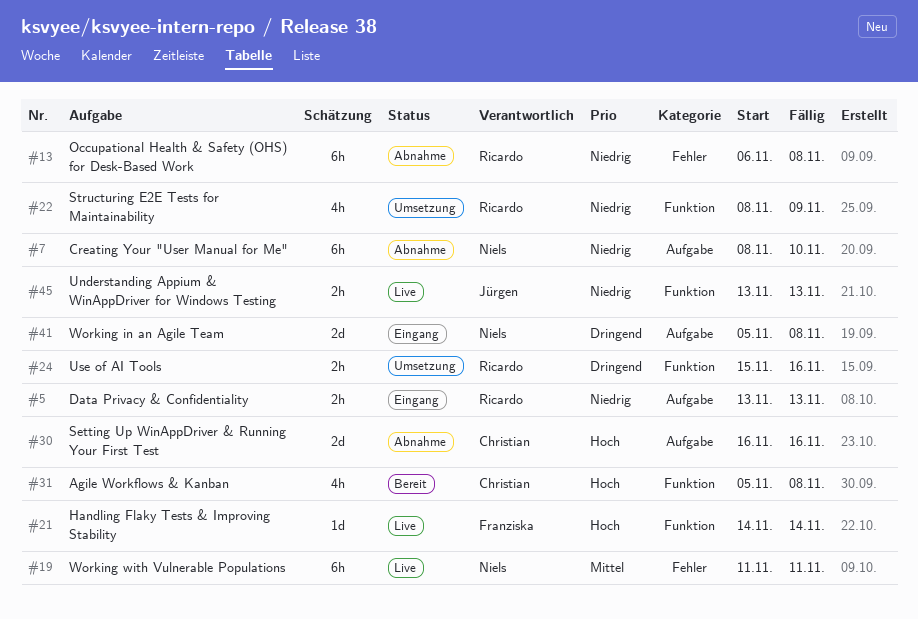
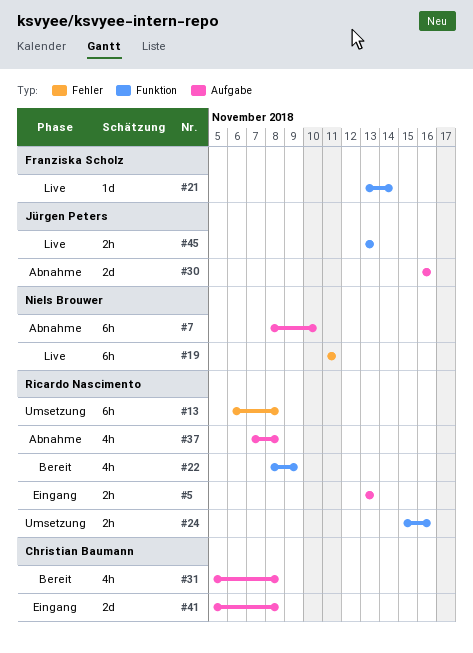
#13, status: Abnahme -> Umsetzung
#21, start: Nov 14 -> Nov 13
#22, status: Umsetzung -> Bereit
#30, owner: Christian Baumann -> Jürgen Peters
#31, label: Funktion -> Aufgabe
#37: none -> present
#41, owner: Niels Brouwer -> Christian Baumann

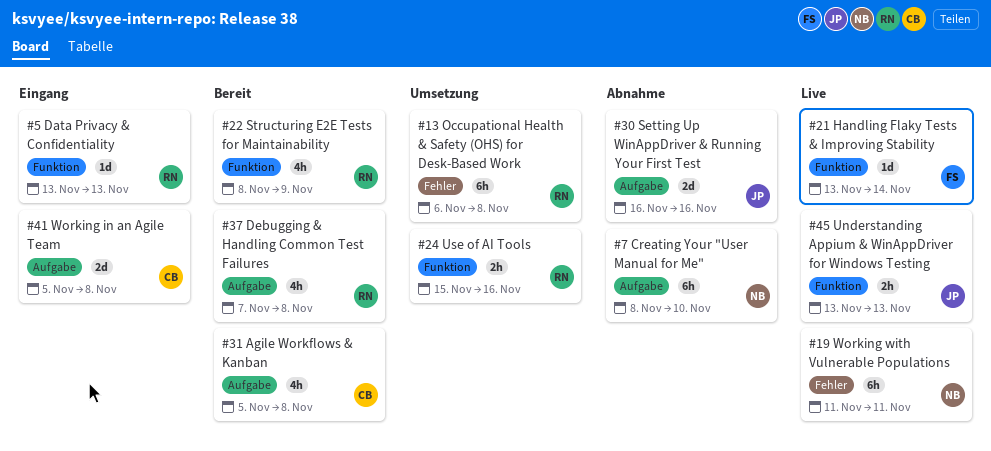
#5, label: Aufgabe -> Funktion
#5, estimate: 2h -> 1d
#37, status: Abnahme -> Bereit

